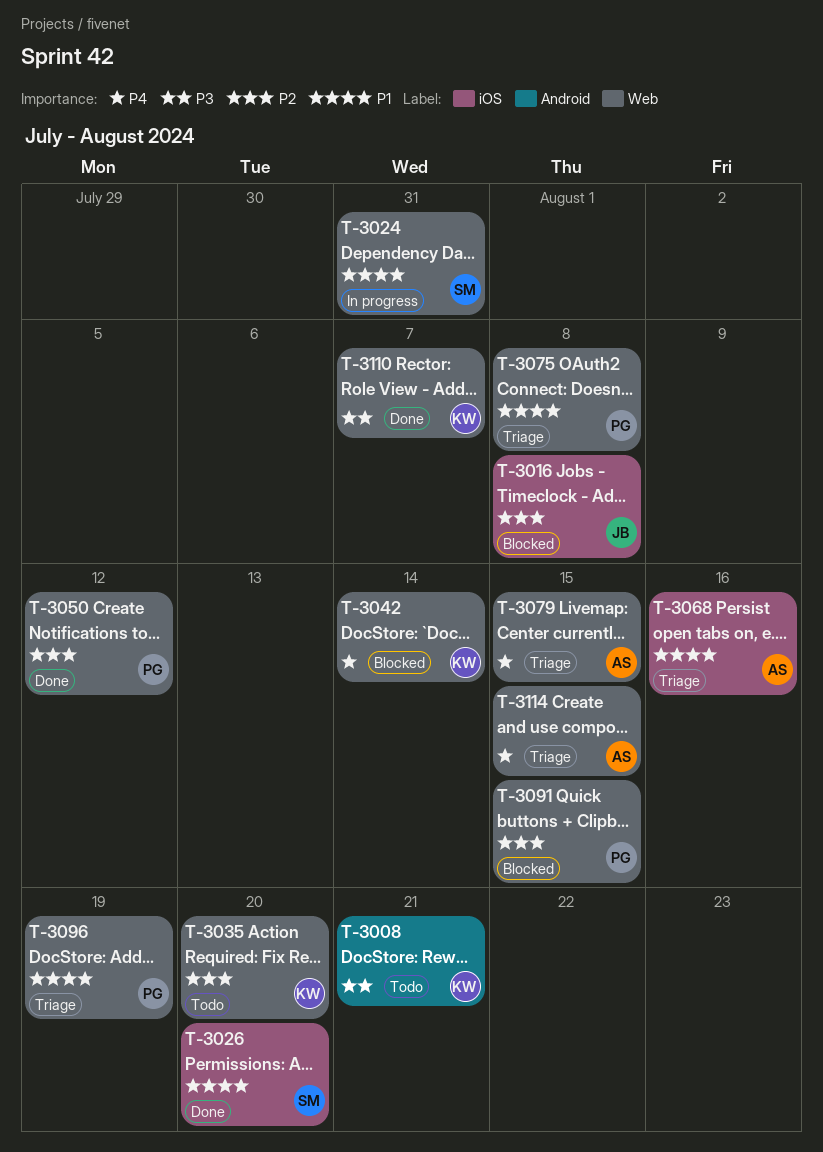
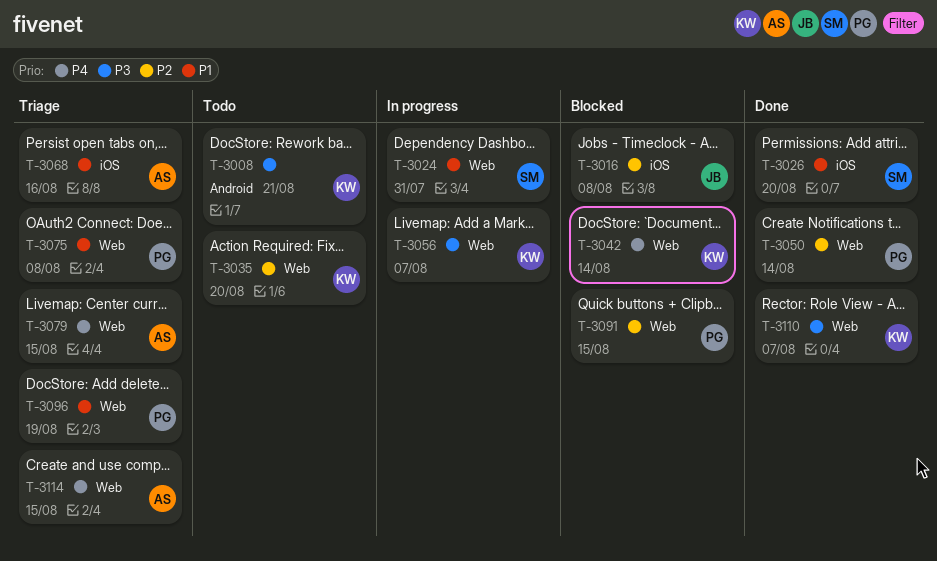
T-3050, due: Aug 12 -> Aug 14
T-3056: none -> present

